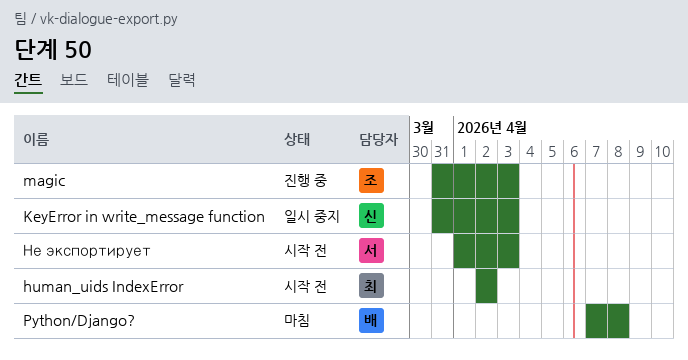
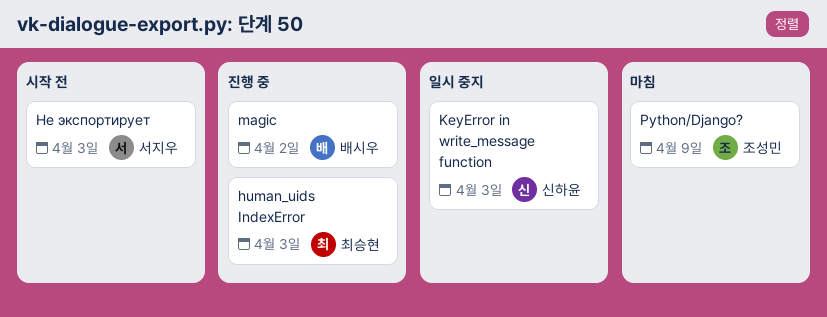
human_uids IndexError, status: 시작 전 -> 진행 중
human_uids IndexError, due: Apr 2 -> Apr 3
magic, owner: 조성민 -> 배시우
magic, due: Apr 3 -> Apr 2
Python/Django?, owner: 배시우 -> 조성민
Python/Django?, due: Apr 8 -> Apr 9

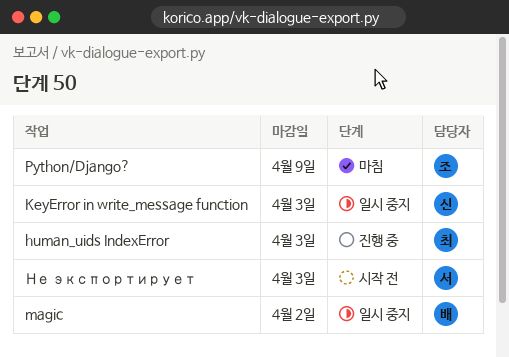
magic, status: 진행 중 -> 일시 중지

